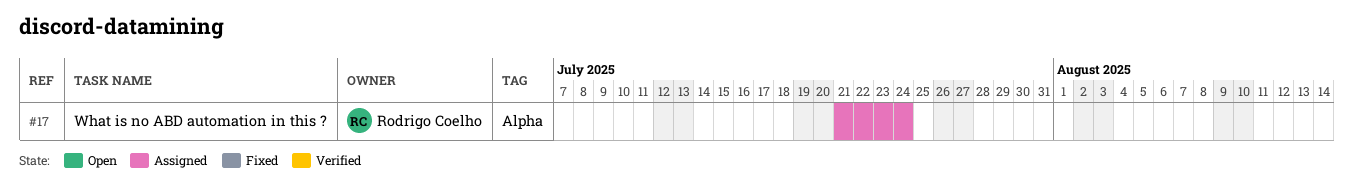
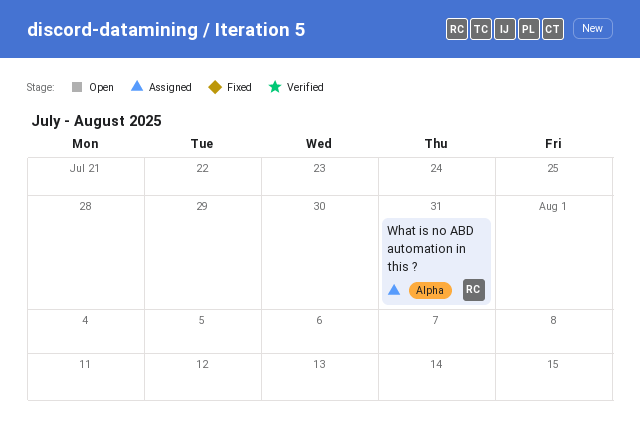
What is no ABD automation in this ?, due: Jul 24 -> Jul 31

